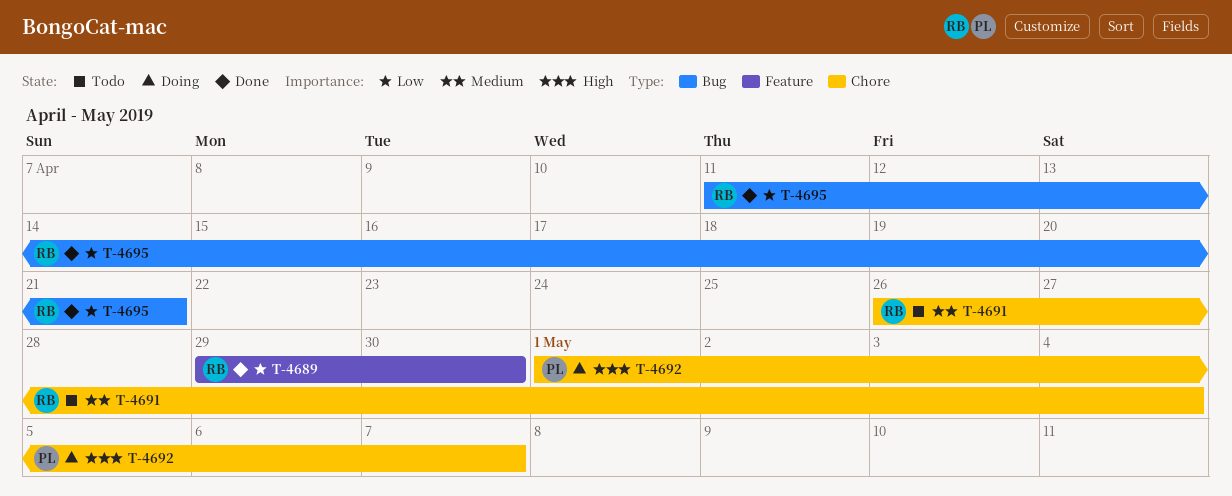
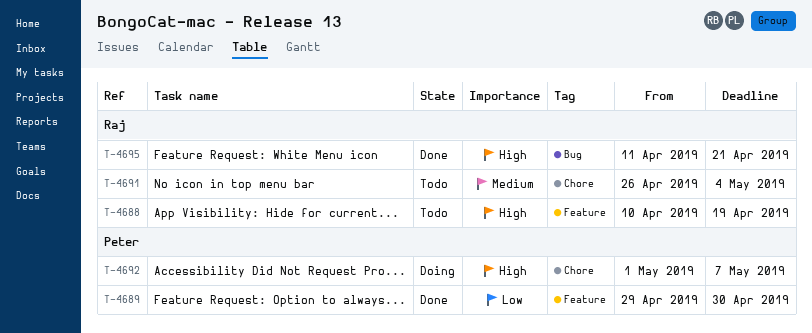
T-4688: none -> present
T-4689, owner: Raj -> Peter
T-4695, priority: Low -> High

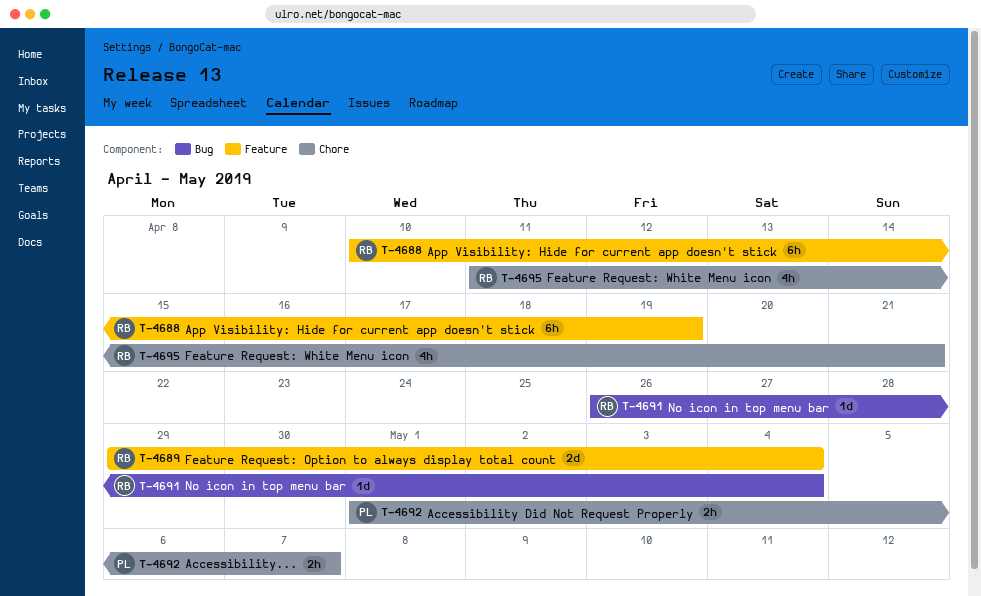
T-4689, owner: Peter -> Raj
T-4689, due: Apr 30 -> May 4
T-4691, label: Chore -> Bug
T-4695, label: Bug -> Chore

